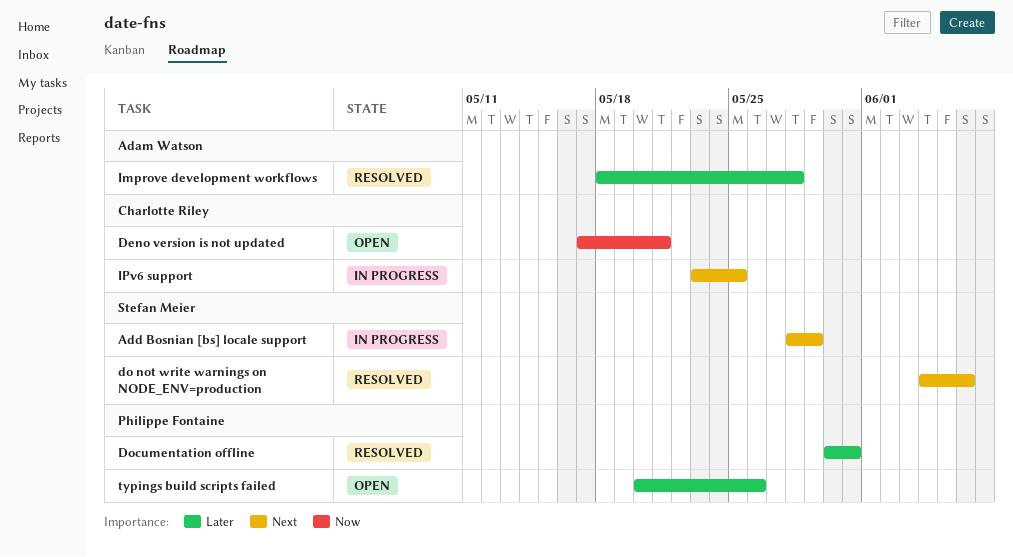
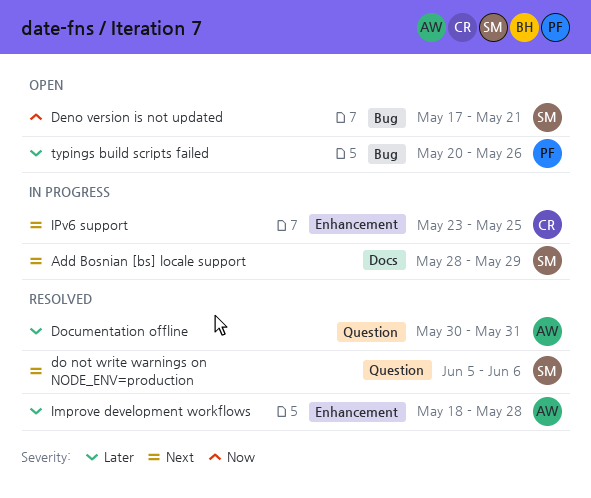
Deno version is not updated, owner: Charlotte Riley -> Stefan Meier
do not write warnings on NODE_ENV=production, start: Jun 4 -> Jun 5
Documentation offline, owner: Philippe Fontaine -> Adam Watson

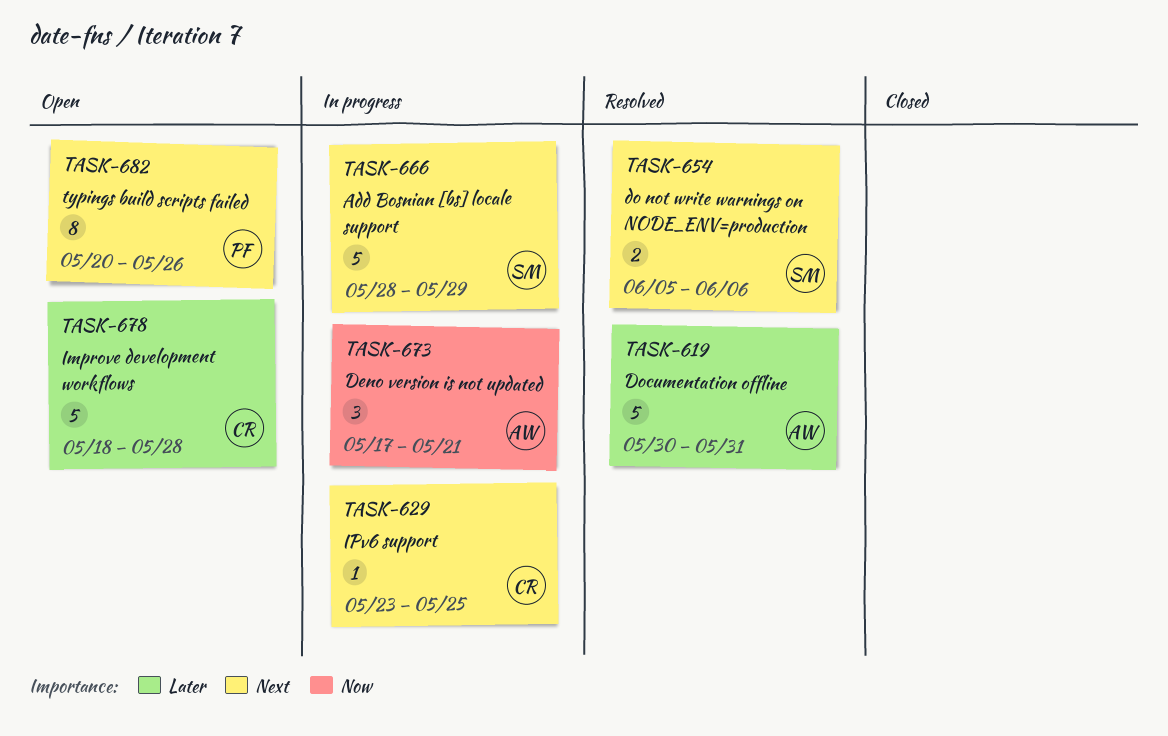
Deno version is not updated, status: Open -> In progress
Deno version is not updated, owner: SM -> AW
Improve development workflows, status: Resolved -> Open
Improve development workflows, owner: AW -> CR
typings build scripts failed, priority: Later -> Next

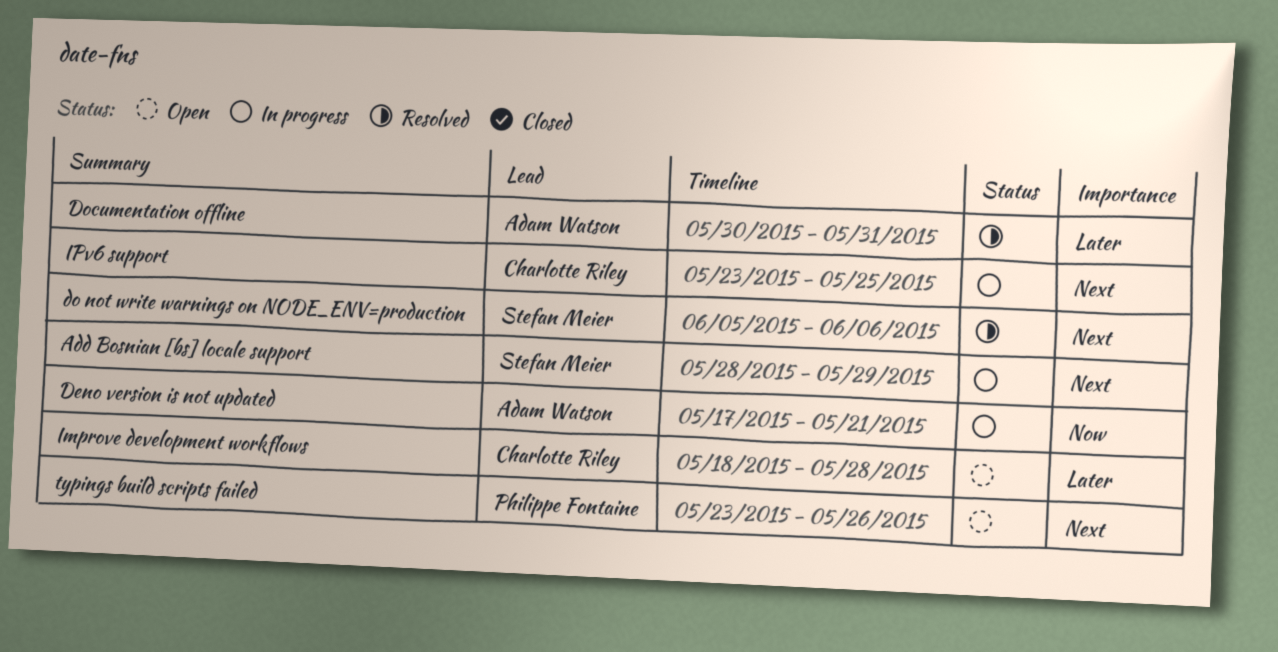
typings build scripts failed, start: May 20 -> May 23

